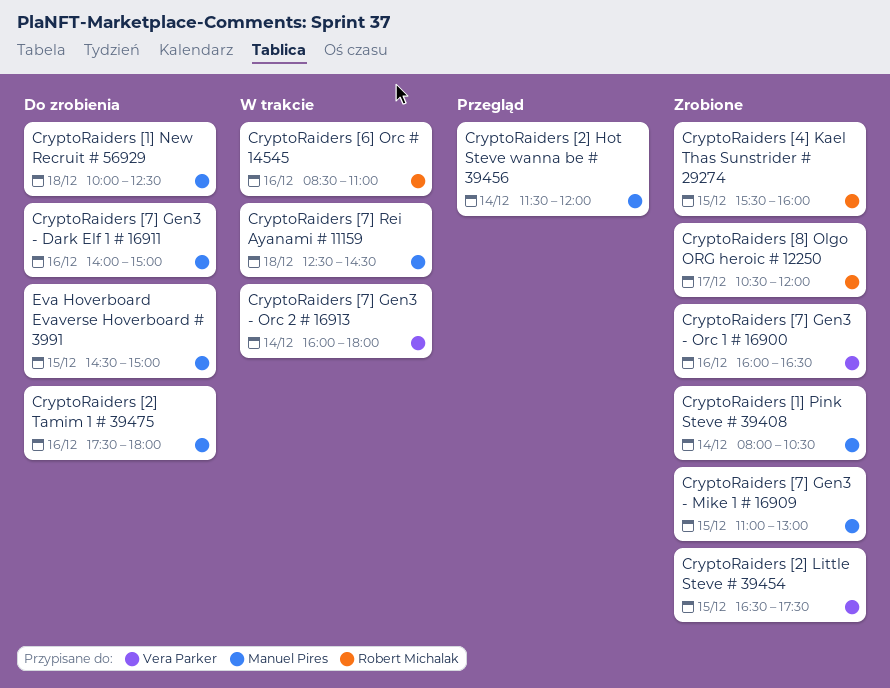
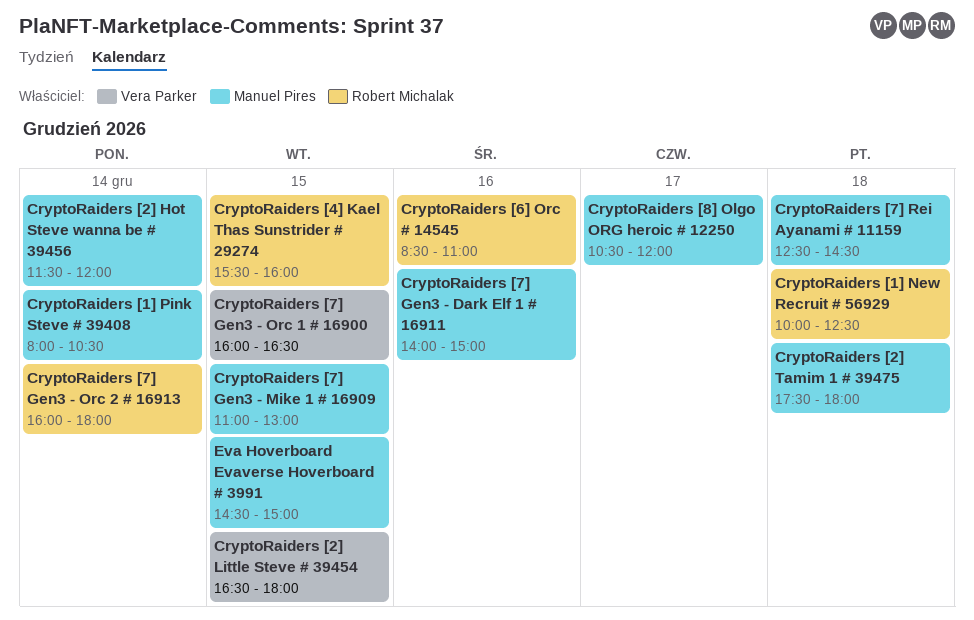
CryptoRaiders [1] New Recruit # 56929, owner: Manuel Pires -> Robert Michalak
CryptoRaiders [2] Little Steve # 39454, ends: 17:30 -> 18:00
CryptoRaiders [2] Tamim 1 # 39475, day: Dec 16 -> Dec 18
CryptoRaiders [7] Gen3 - Orc 1 # 16900, day: Dec 16 -> Dec 15
CryptoRaiders [7] Gen3 - Orc 2 # 16913, owner: Vera Parker -> Robert Michalak
CryptoRaiders [8] Olgo ORG heroic # 12250, owner: Robert Michalak -> Manuel Pires

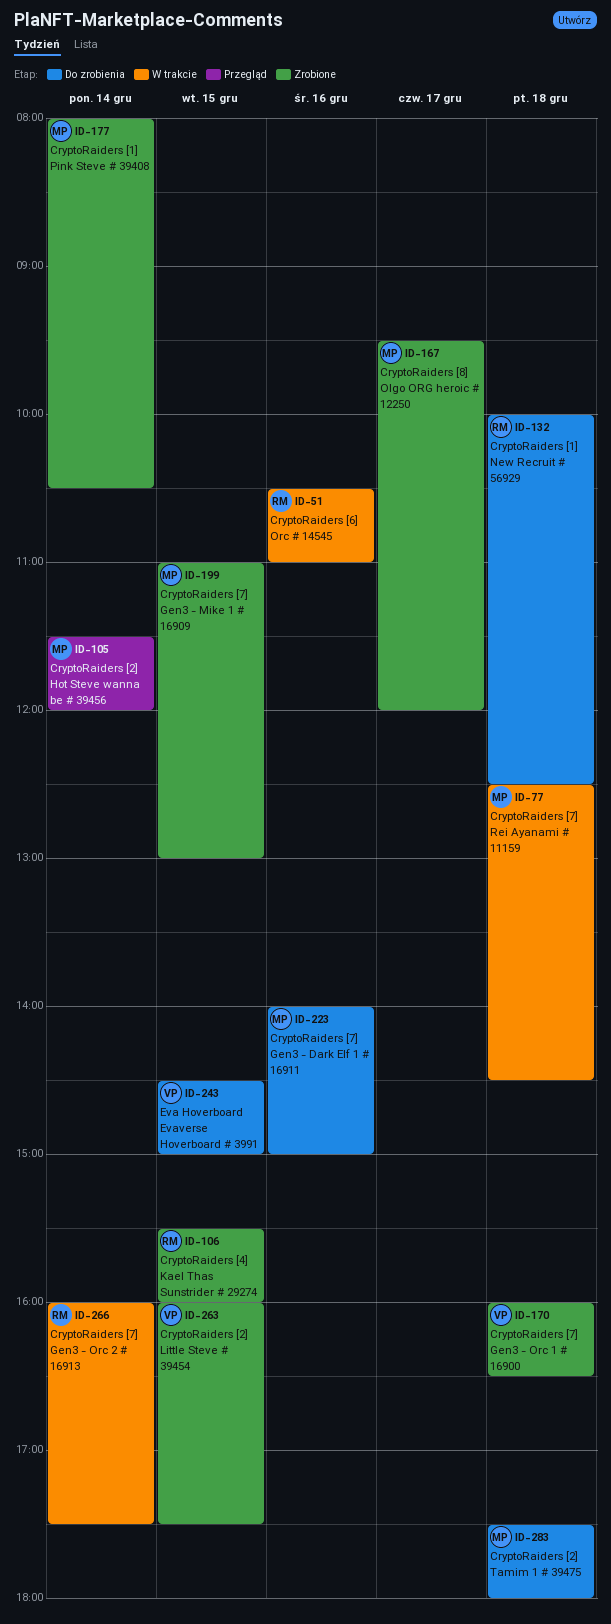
CryptoRaiders [2] Little Steve # 39454, begins: 16:30 -> 16:00
CryptoRaiders [2] Little Steve # 39454, ends: 18:00 -> 17:30
CryptoRaiders [6] Orc # 14545, begins: 08:30 -> 10:30
CryptoRaiders [7] Gen3 - Orc 1 # 16900, day: Dec 15 -> Dec 18
CryptoRaiders [7] Gen3 - Orc 2 # 16913, ends: 18:00 -> 17:30
CryptoRaiders [8] Olgo ORG heroic # 12250, begins: 10:30 -> 09:30
Eva Hoverboard Evaverse Hoverboard # 3991, owner: Manuel Pires -> Vera Parker

